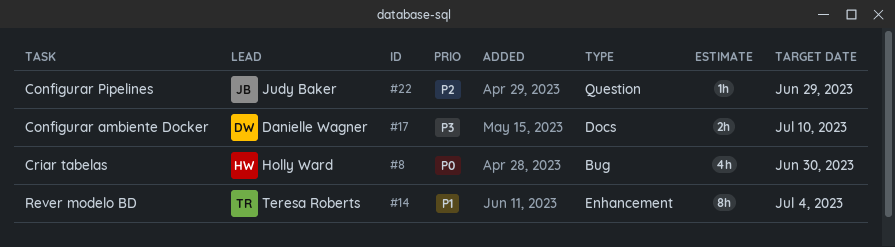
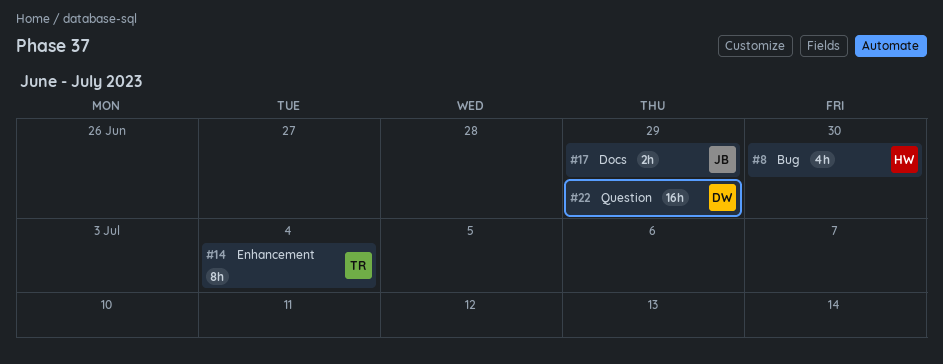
#17, owner: Danielle Wagner -> Judy Baker
#17, due: Jul 10 -> Jun 29
#22, owner: Judy Baker -> Danielle Wagner
#22, estimate: 1h -> 16h

